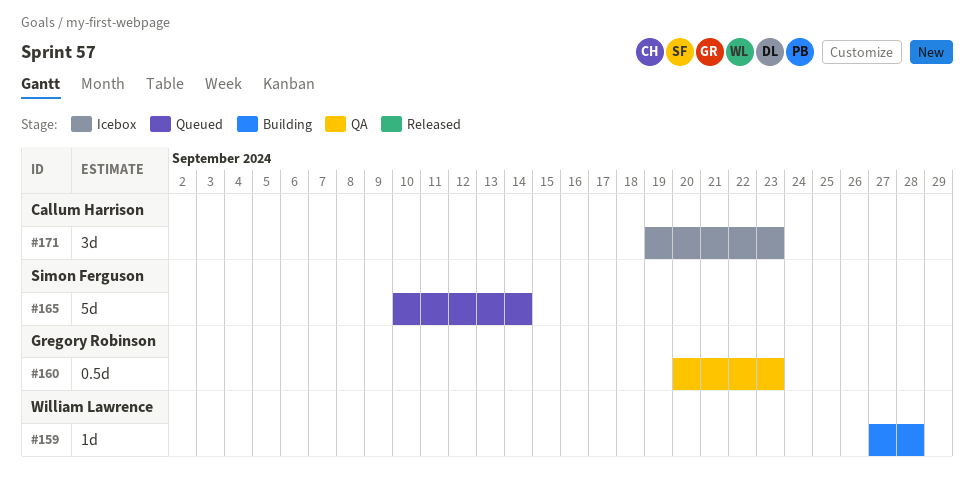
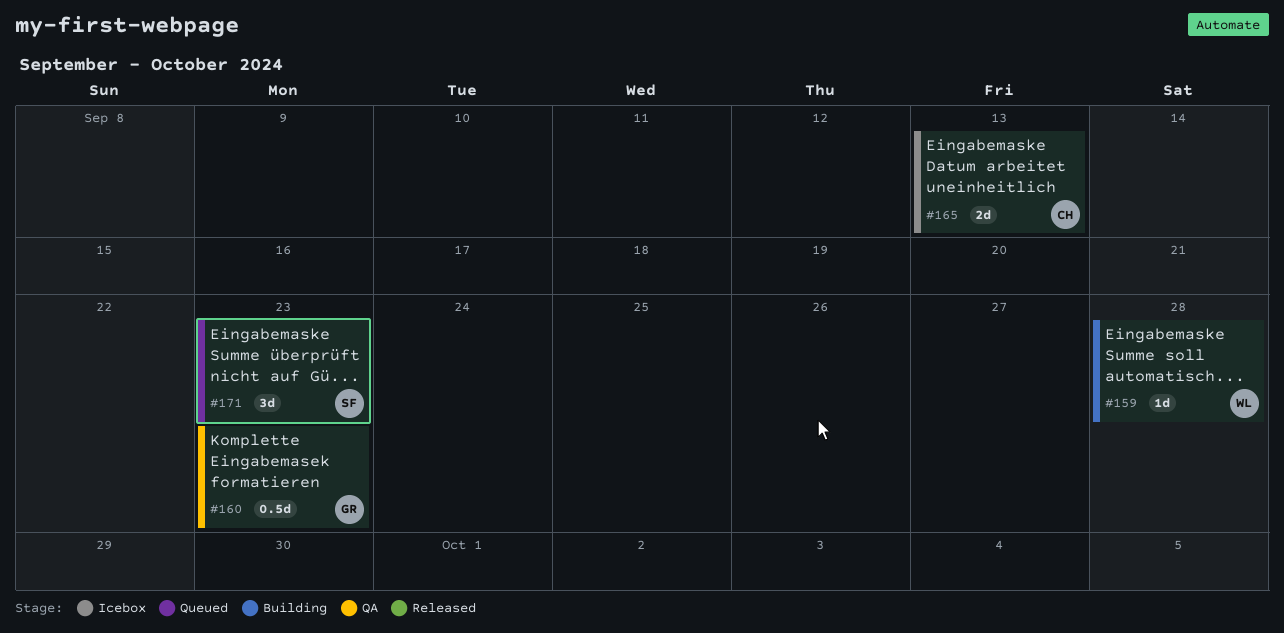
#165, status: Queued -> Icebox
#165, owner: Simon Ferguson -> Callum Harrison
#165, estimate: 5d -> 2d
#165, due: Sep 14 -> Sep 13
#171, status: Icebox -> Queued
#171, owner: Callum Harrison -> Simon Ferguson

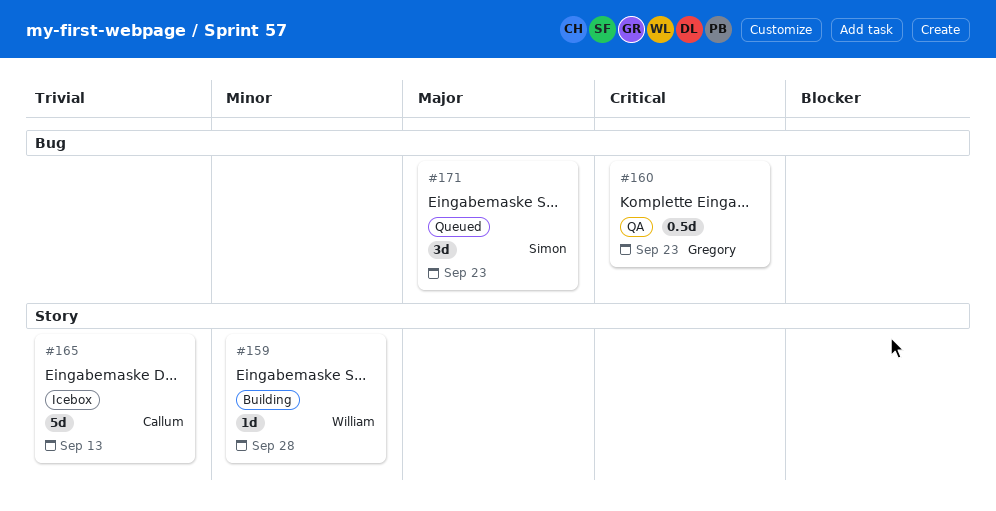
#165, estimate: 2d -> 5d

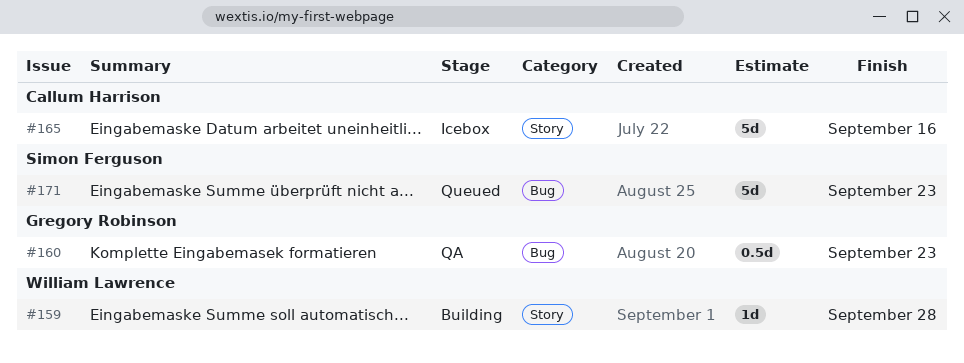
#165, due: Sep 13 -> Sep 16
#171, estimate: 3d -> 5d

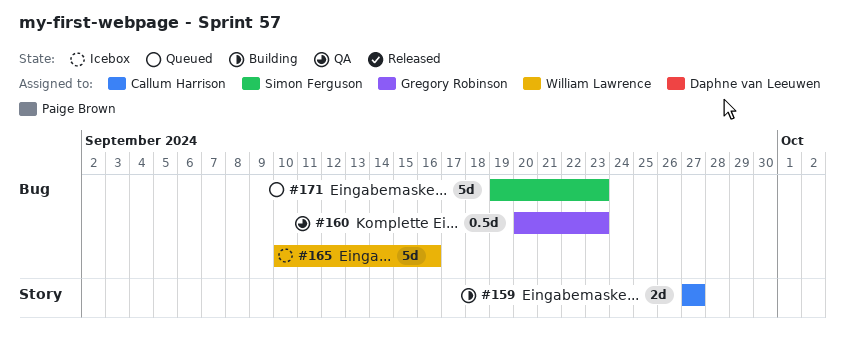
#159, owner: William Lawrence -> Callum Harrison
#159, estimate: 1d -> 2d
#159, due: Sep 28 -> Sep 27
#165, owner: Callum Harrison -> William Lawrence
#165, label: Story -> Bug

